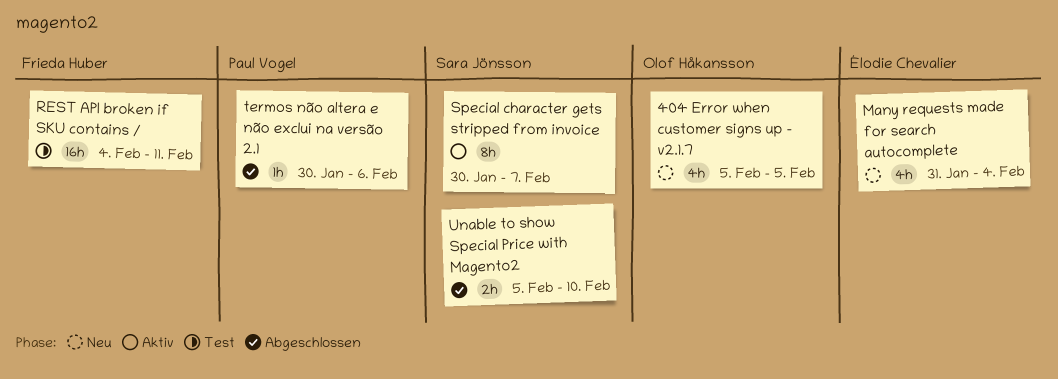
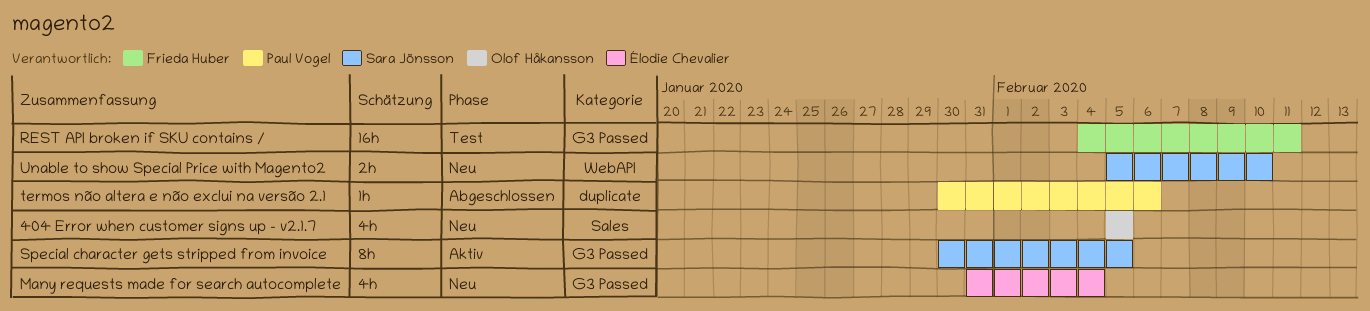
Special character gets stripped from invoice, due: Feb 7 -> Feb 5
Unable to show Special Price with Magento2, status: Abgeschlossen -> Neu

